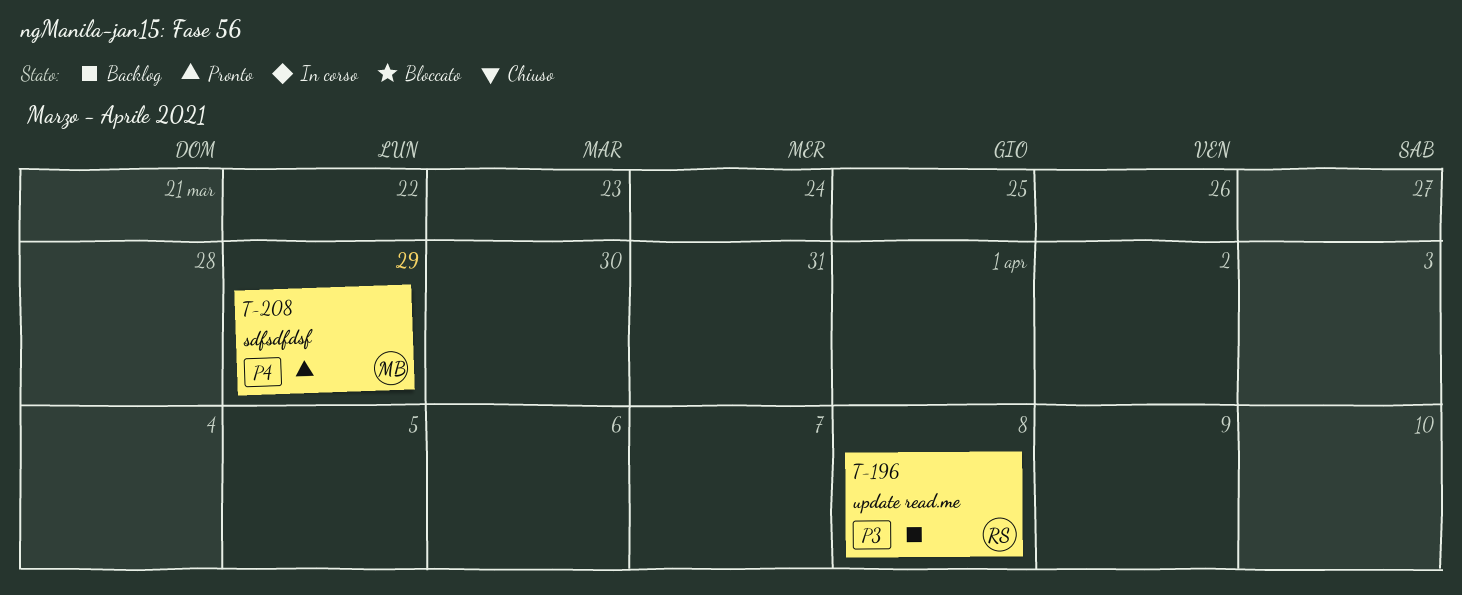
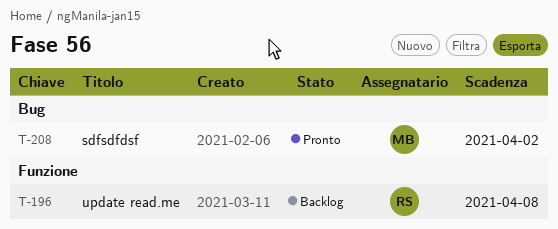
T-208, due: Mar 29 -> Apr 2

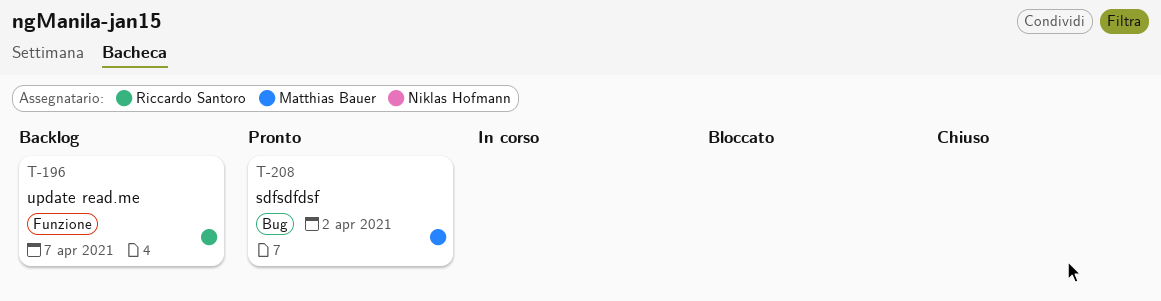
T-196, due: Apr 8 -> Apr 7

